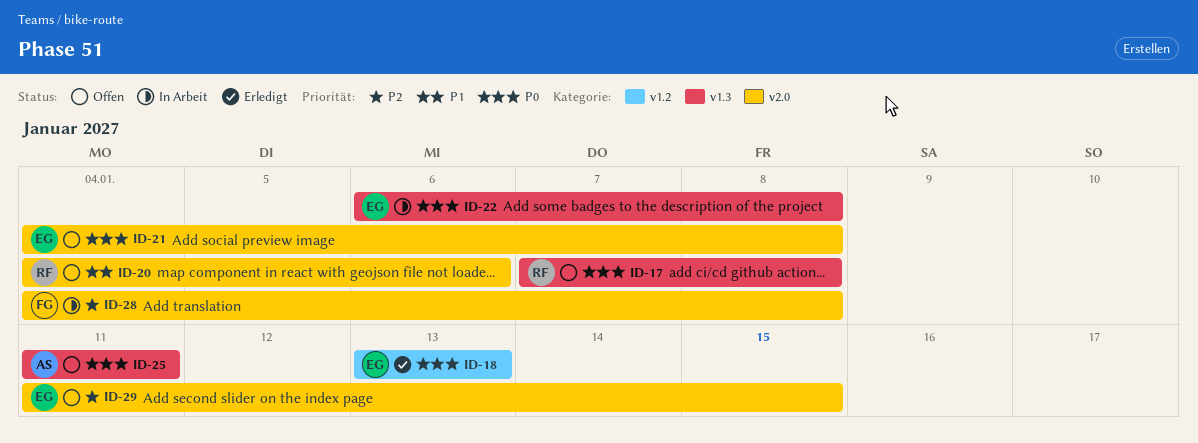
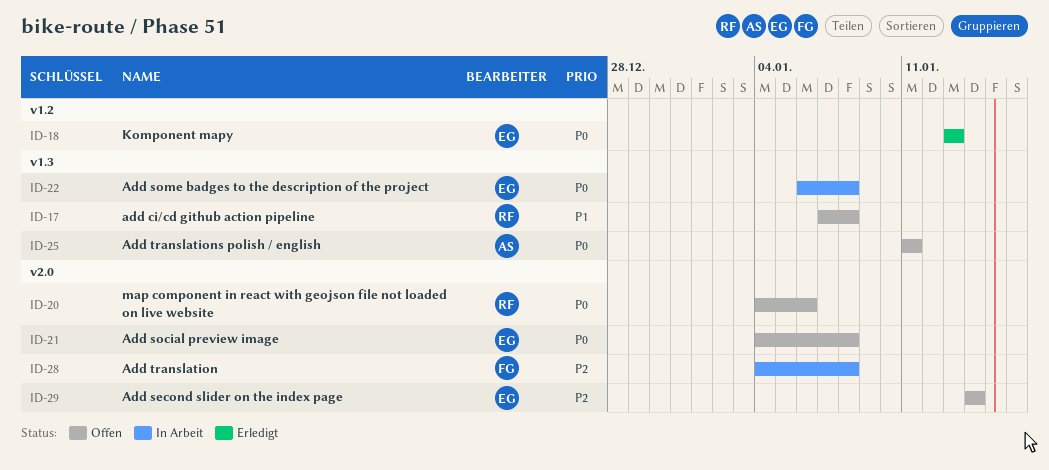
ID-17, priority: P0 -> P1
ID-20, priority: P1 -> P0
ID-29, start: Jan 11 -> Jan 14
ID-29, due: Jan 15 -> Jan 14

